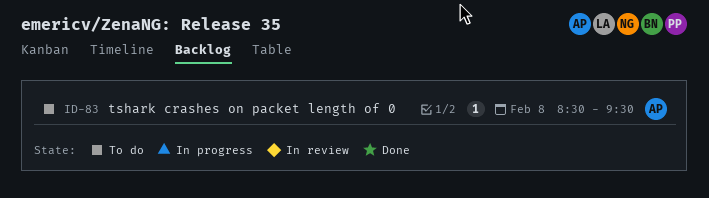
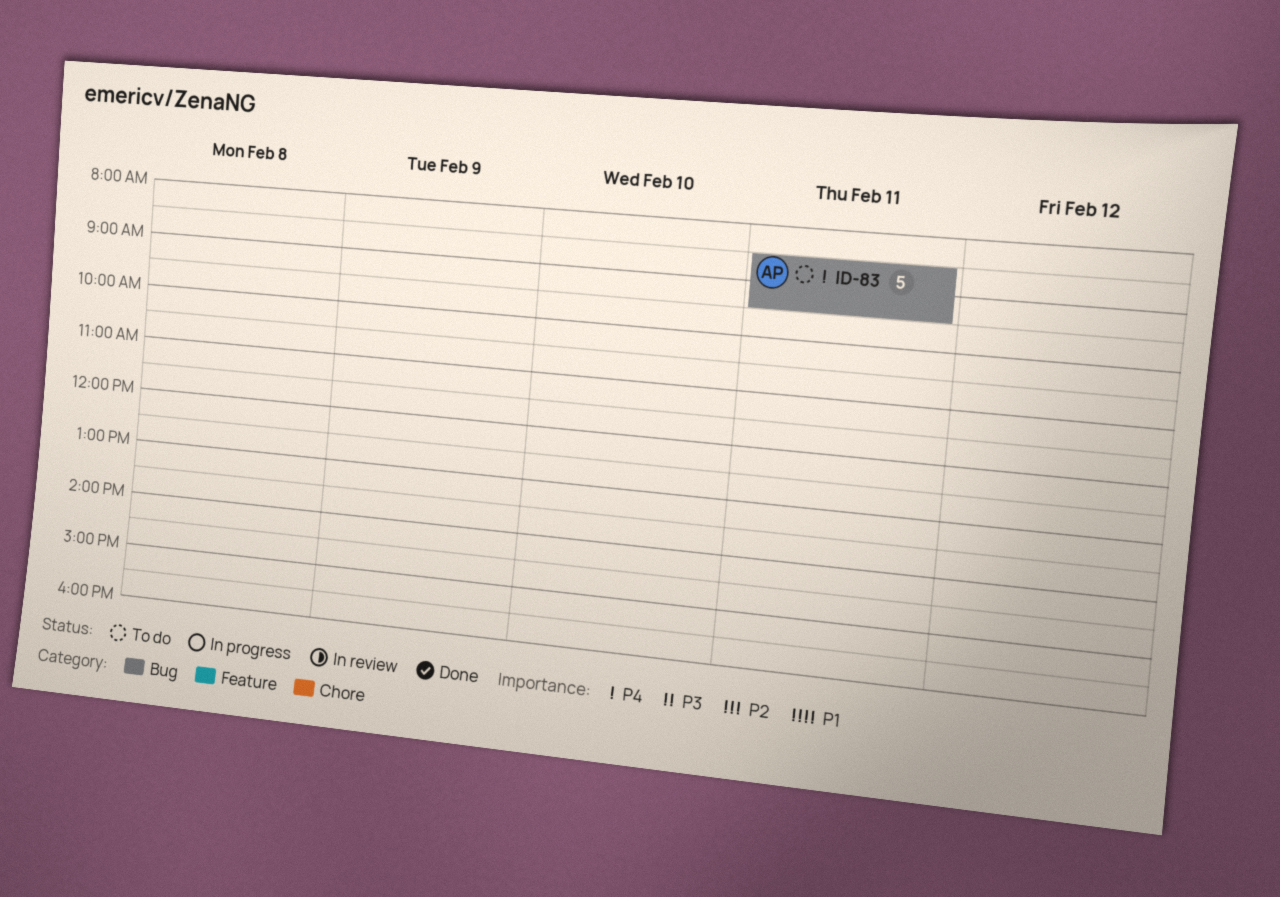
ID-83, estimate: 1 -> 5
ID-83, day: Feb 8 -> Feb 11

